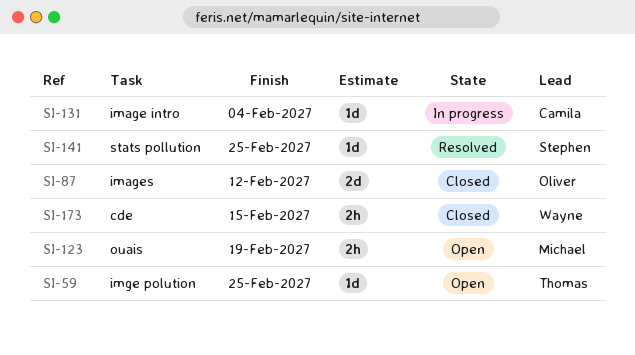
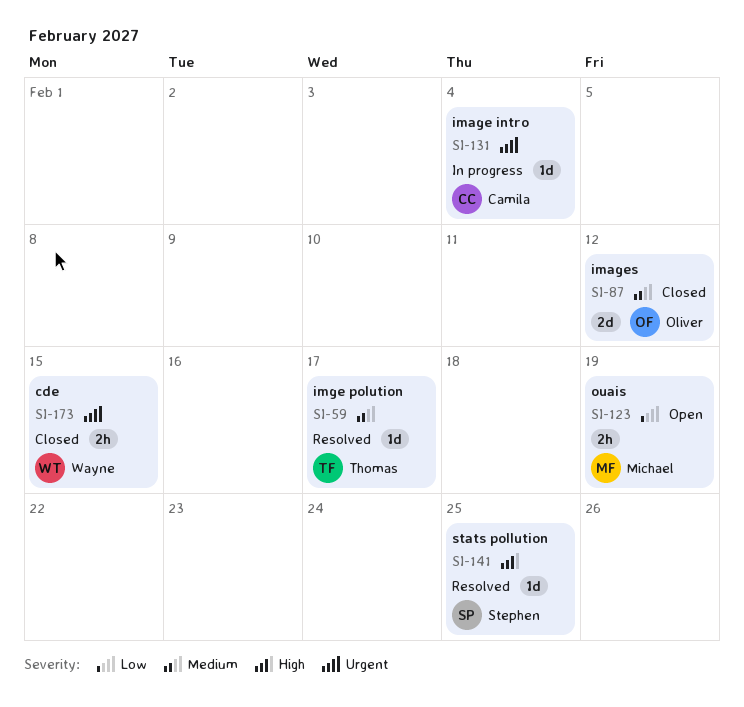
SI-59, status: Open -> Resolved
SI-59, due: Feb 25 -> Feb 17

